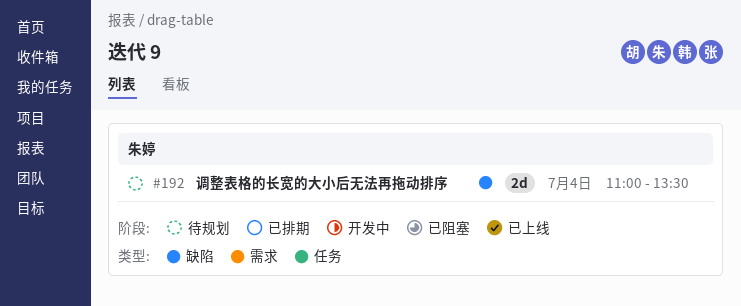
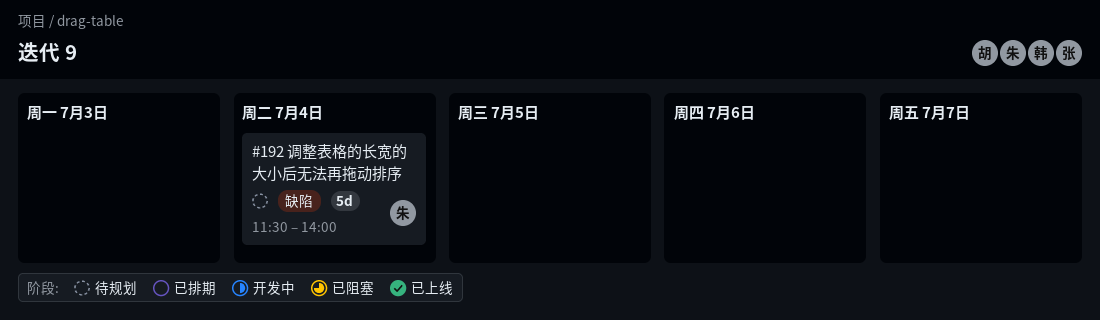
#192, estimate: 2d -> 5d
#192, begins: 11:00 -> 11:30
#192, ends: 13:30 -> 14:00

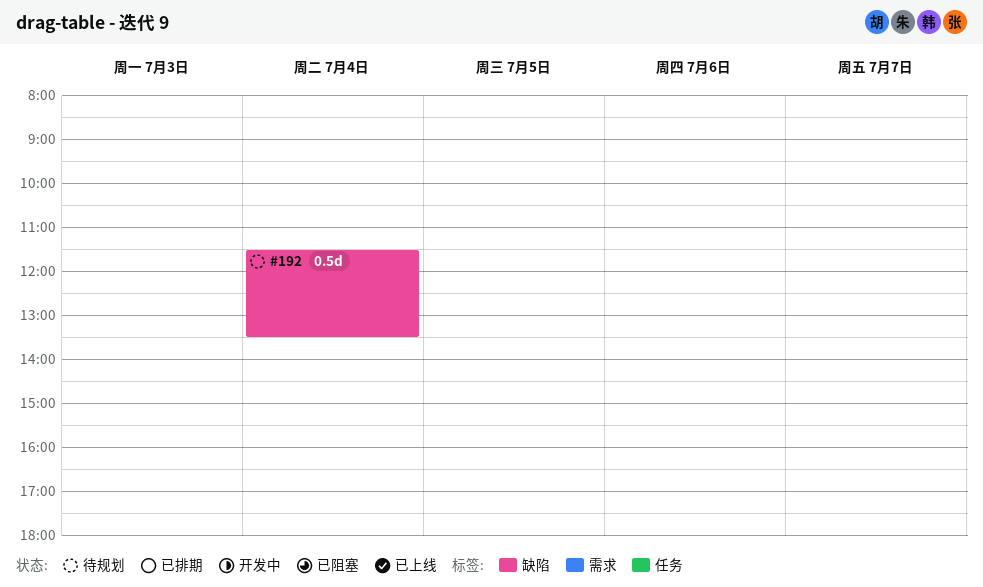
#192, estimate: 5d -> 0.5d
#192, ends: 14:00 -> 13:30

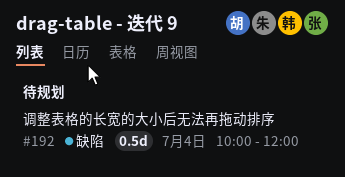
#192, begins: 11:30 -> 10:00
#192, ends: 13:30 -> 12:00

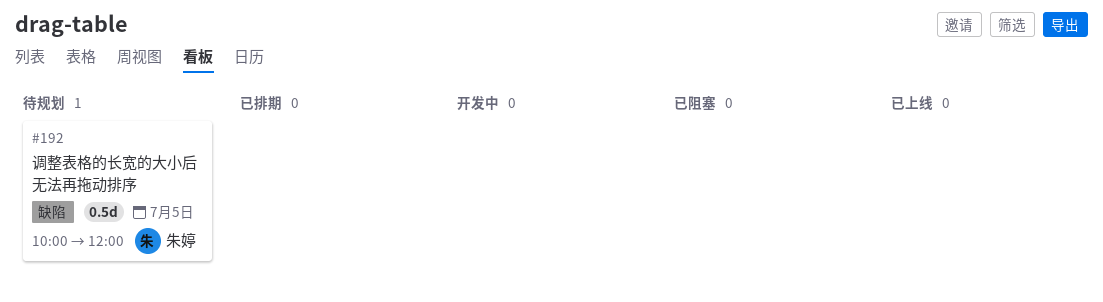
#192, day: Jul 4 -> Jul 5

